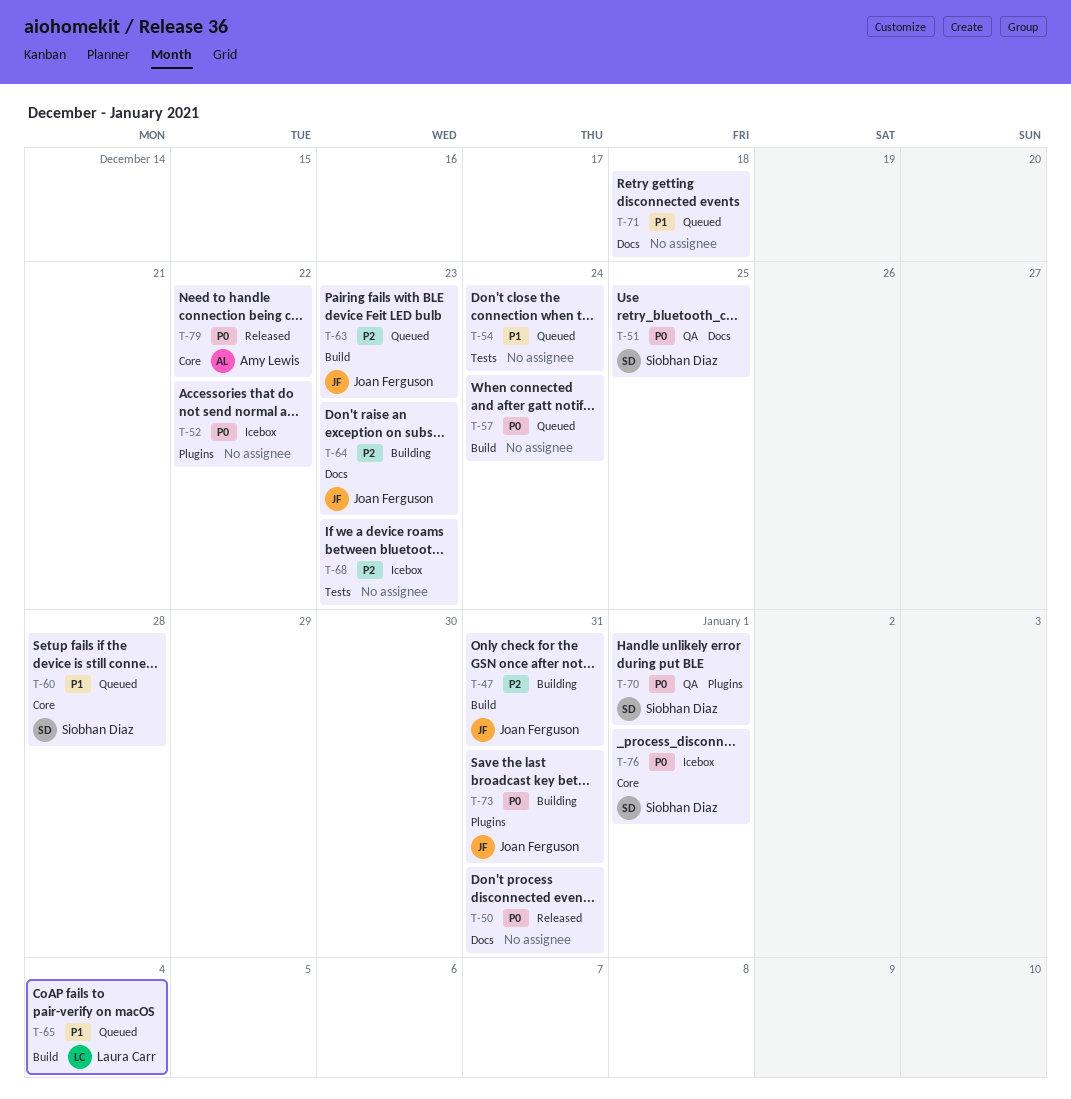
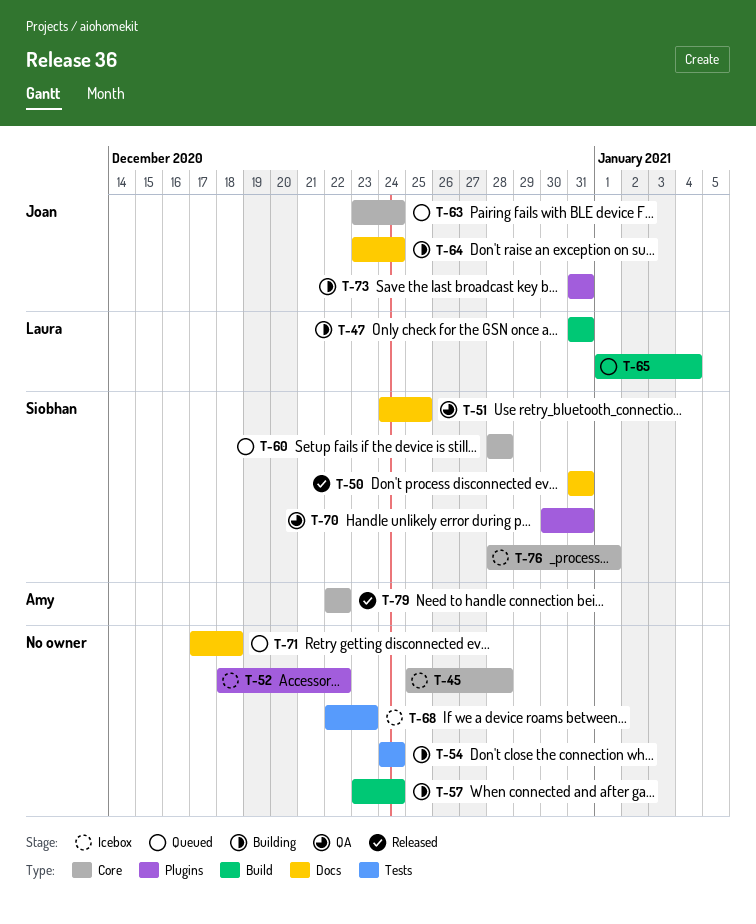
T-45: none -> present
T-47, owner: Joan Ferguson -> Laura Carr
T-50, owner: none -> Siobhan Diaz
T-54, status: Queued -> Building
T-57, status: Queued -> Building
T-63, label: Build -> Core
T-63, due: Dec 23 -> Dec 24
T-64, due: Dec 23 -> Dec 24
T-70, due: Jan 1 -> Dec 31

